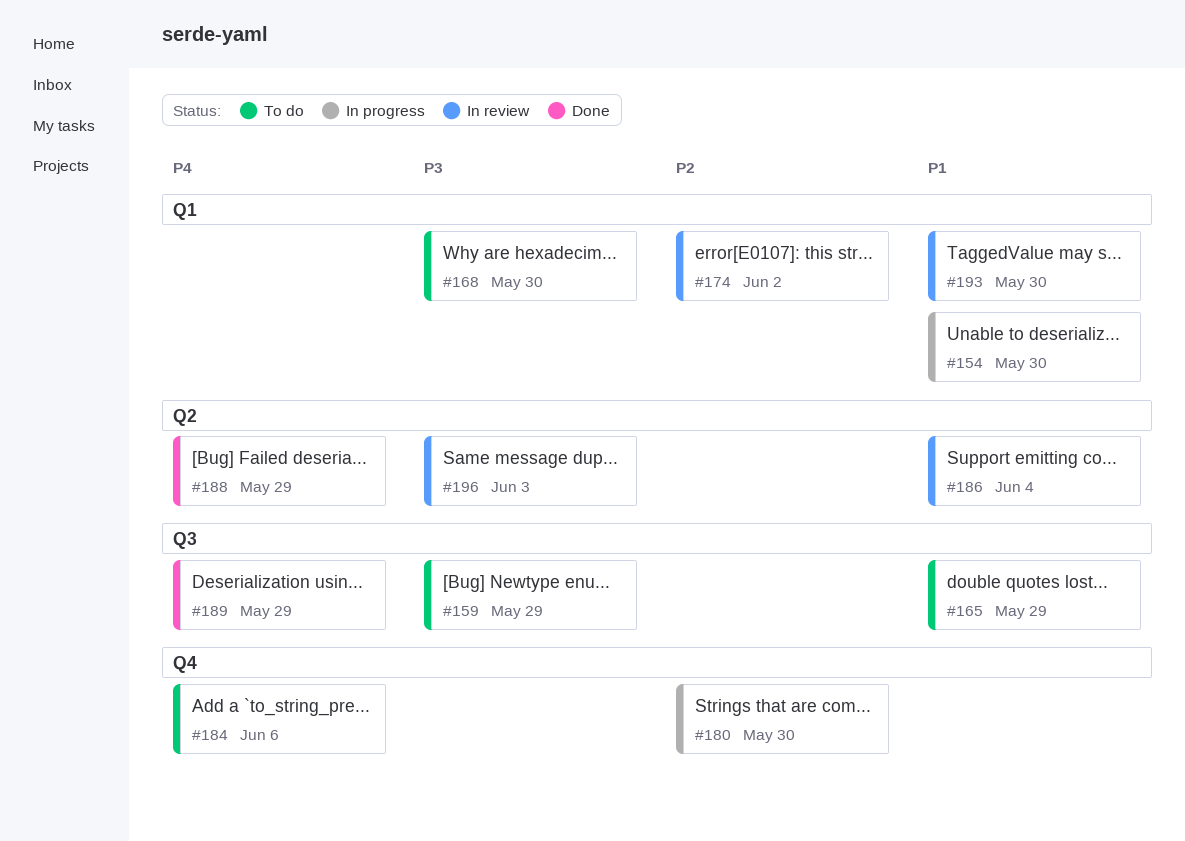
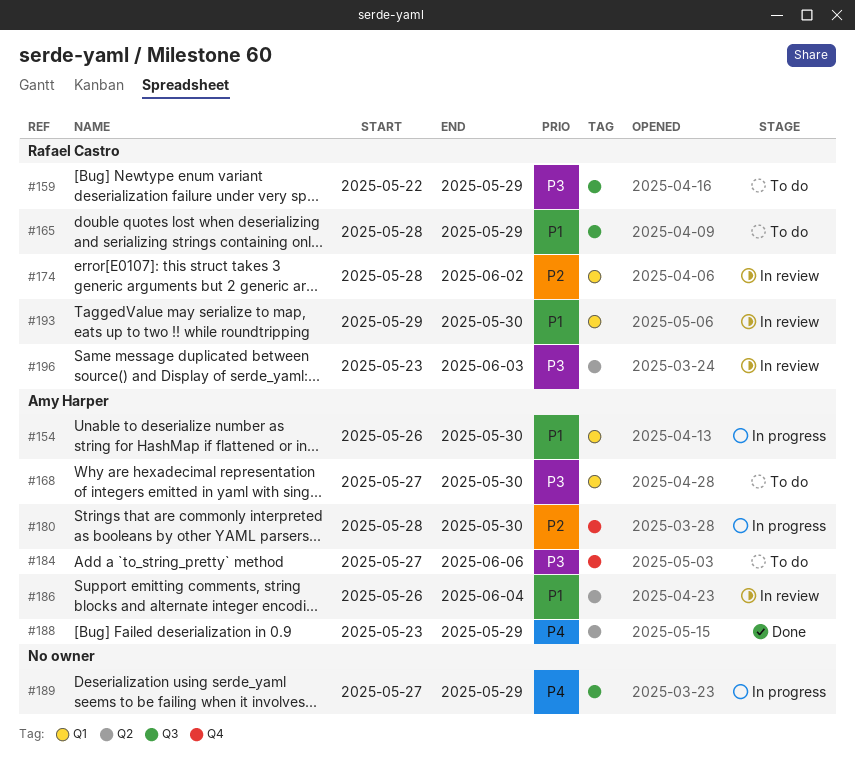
#184, priority: P4 -> P3
#189, status: Done -> In progress

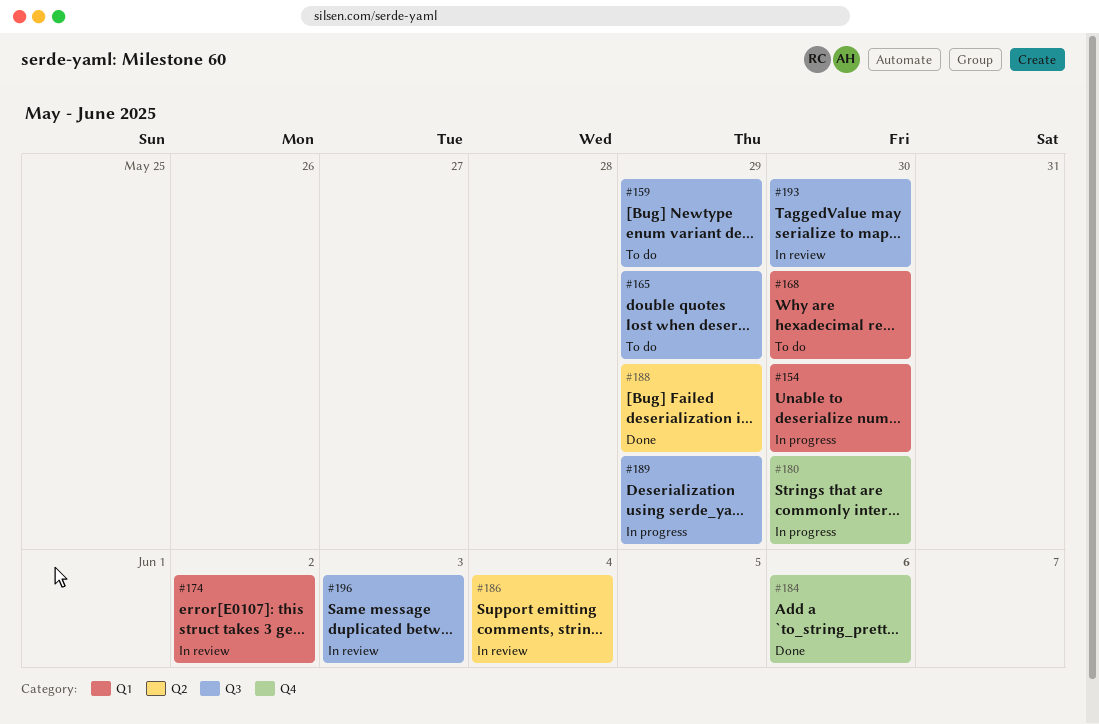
#184, status: To do -> Done
#193, label: Q1 -> Q3
#196, label: Q2 -> Q3

